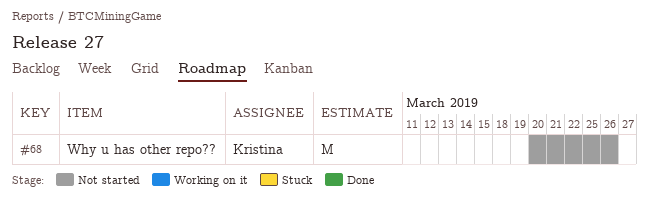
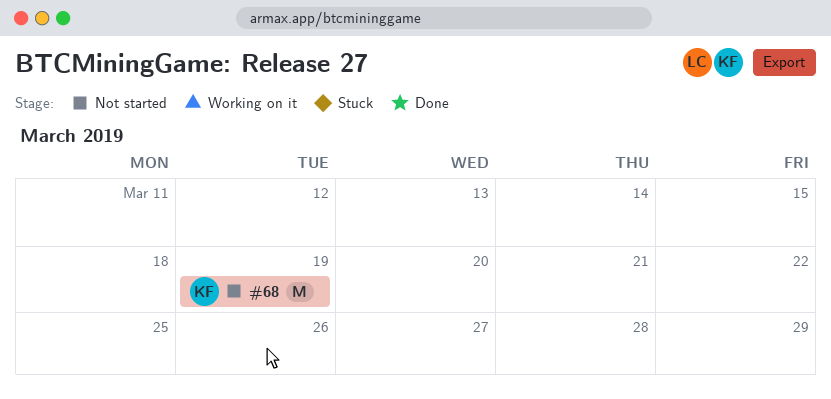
#68, start: Mar 20 -> Mar 19
#68, due: Mar 26 -> Mar 19

